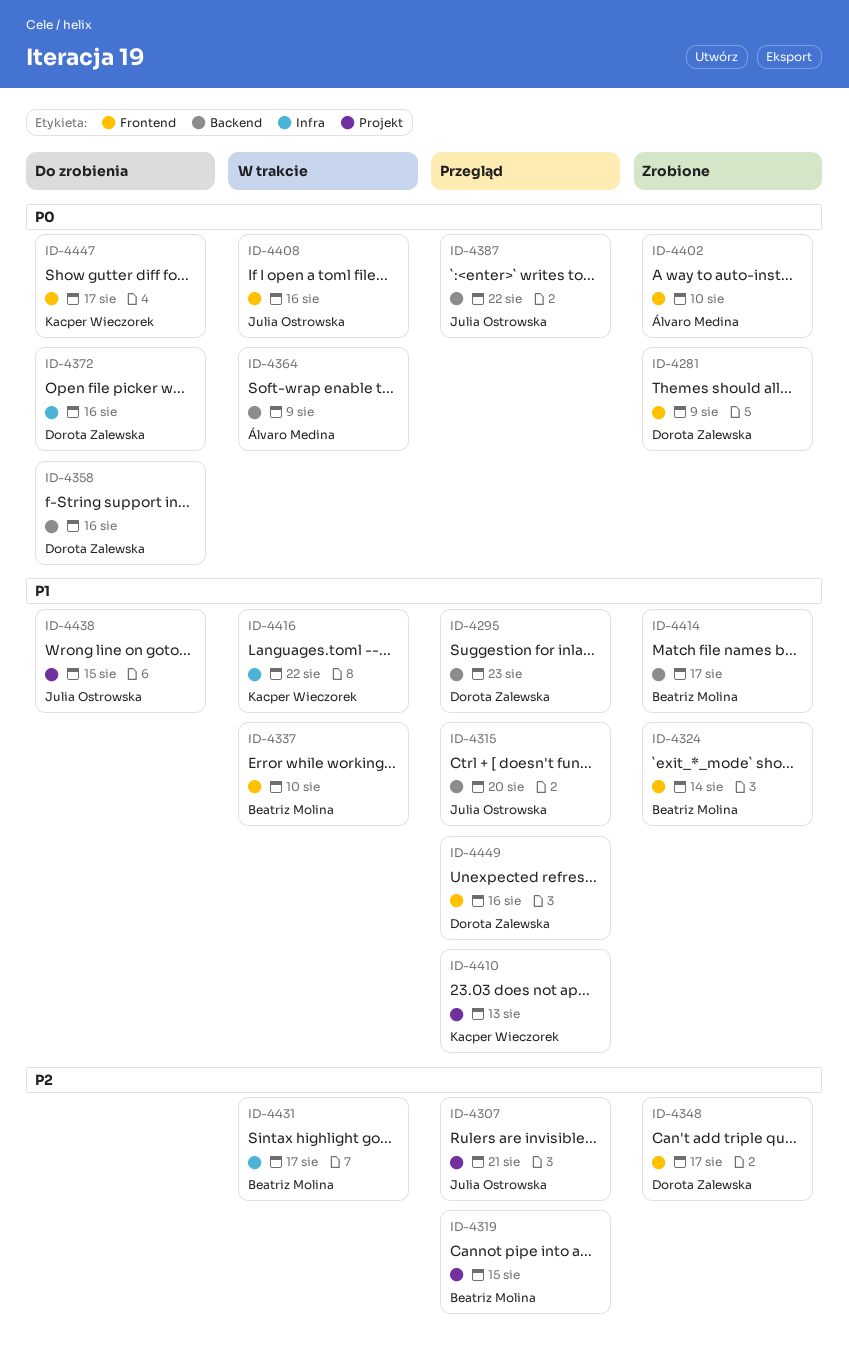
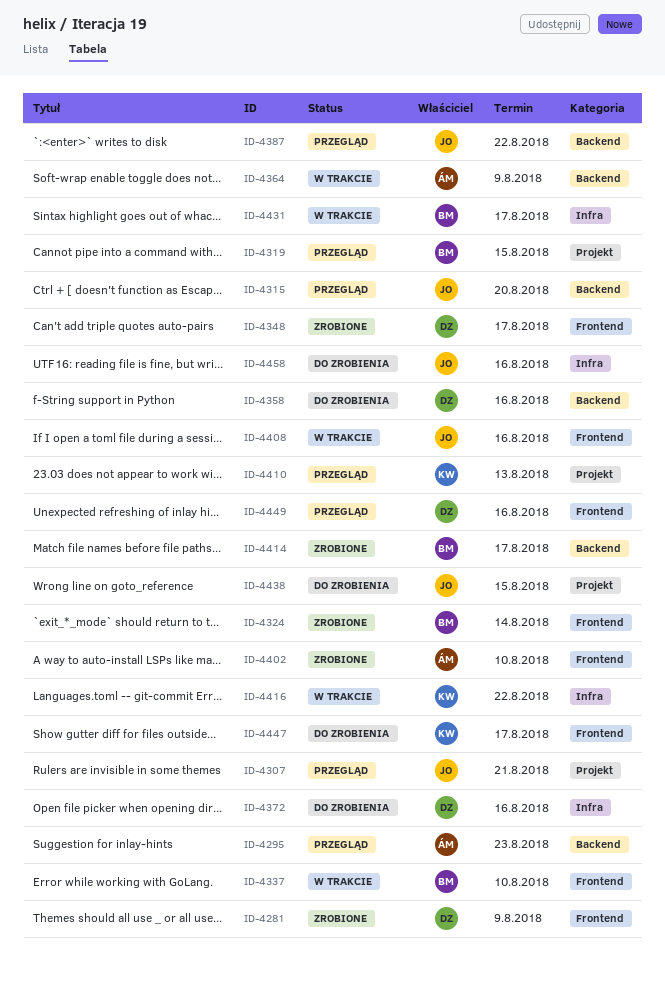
ID-4295, owner: Dorota Zalewska -> Álvaro Medina
ID-4458: none -> present

